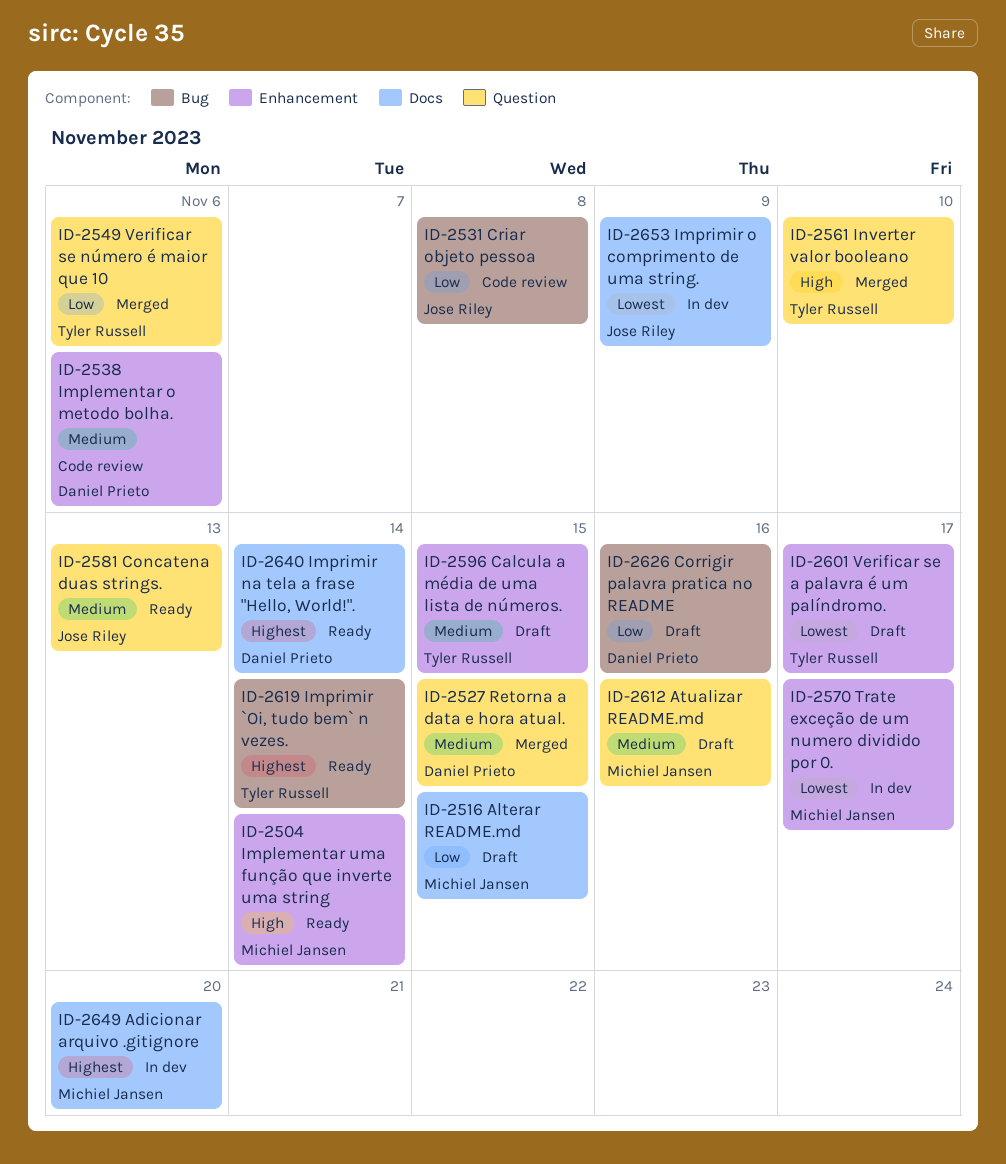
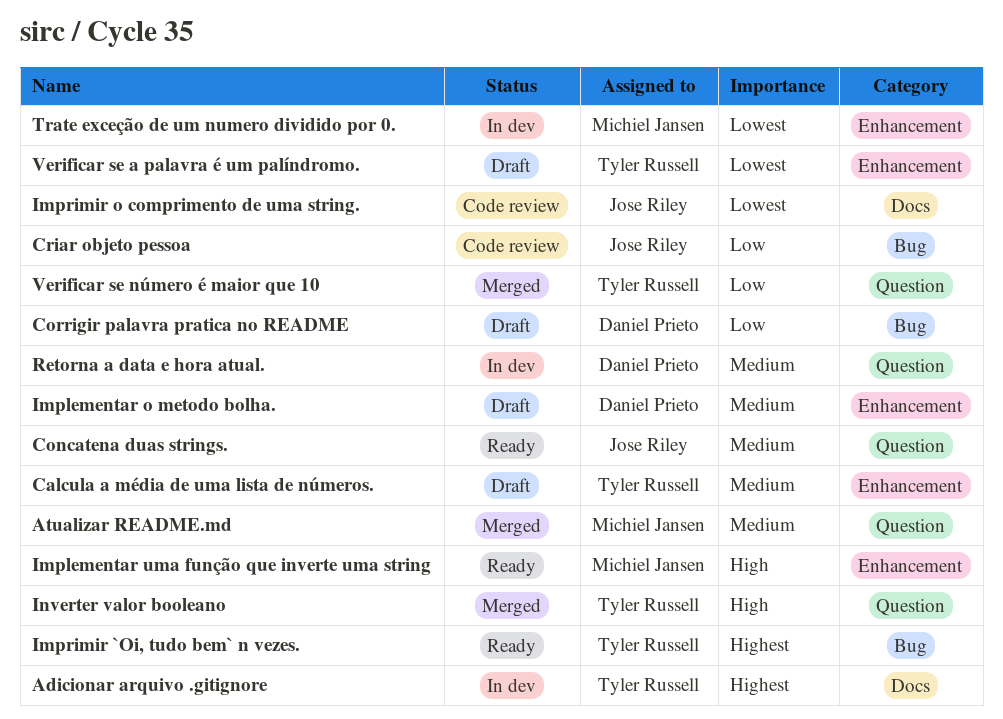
Adicionar arquivo .gitignore, owner: Michiel Jansen -> Tyler Russell
Alterar README.md: present -> none
Atualizar README.md, status: Draft -> Merged
Implementar o metodo bolha., status: Code review -> Draft
Imprimir na tela a frase "Hello, World!".: present -> none
Imprimir o comprimento de uma string., status: In dev -> Code review
Retorna a data e hora atual., status: Merged -> In dev

